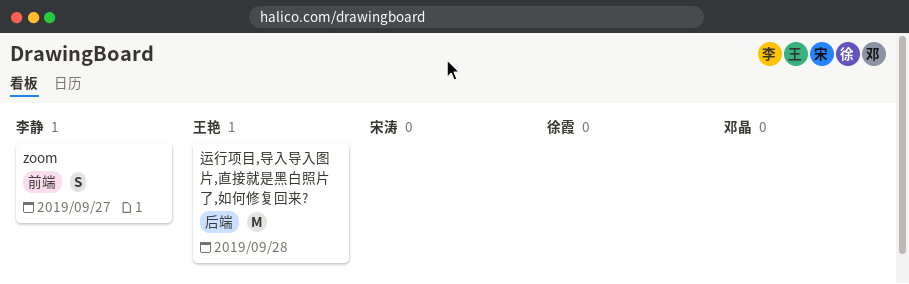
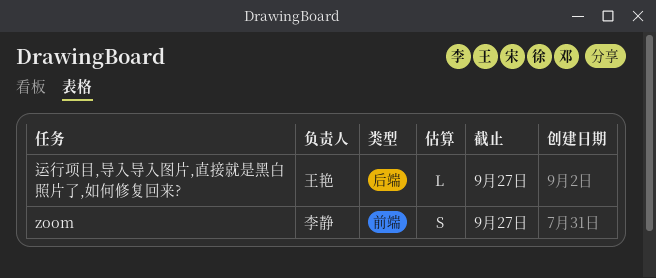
运行项目,导入导入图片,直接就是黑白照片了,如何修复回来?, estimate: M -> L
运行项目,导入导入图片,直接就是黑白照片了,如何修复回来?, due: Sep 28 -> Sep 27

